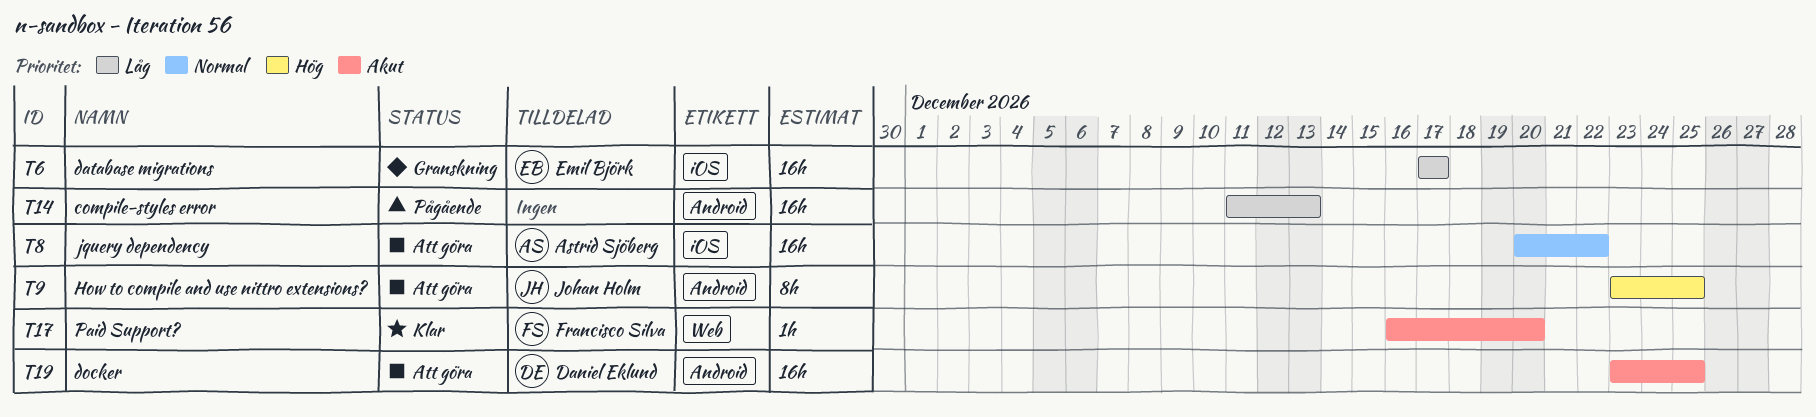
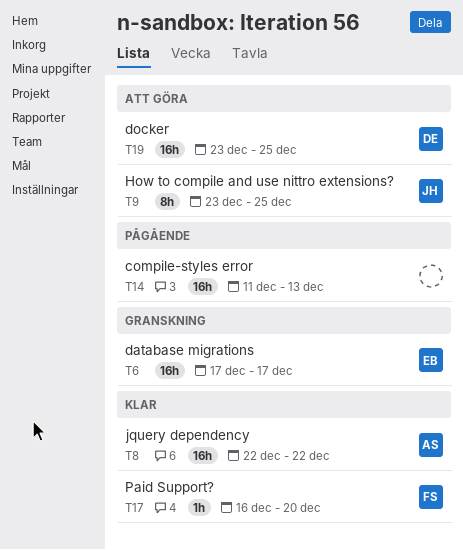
T8, status: Att göra -> Klar
T8, start: Dec 20 -> Dec 22

